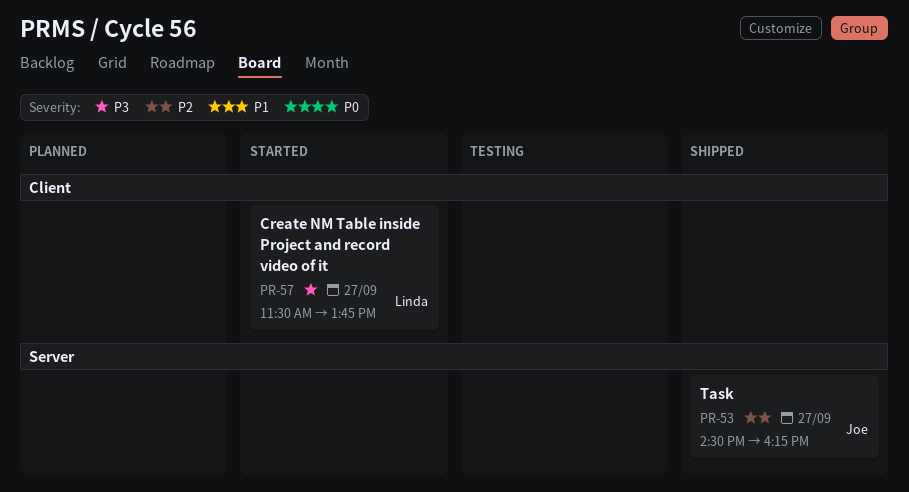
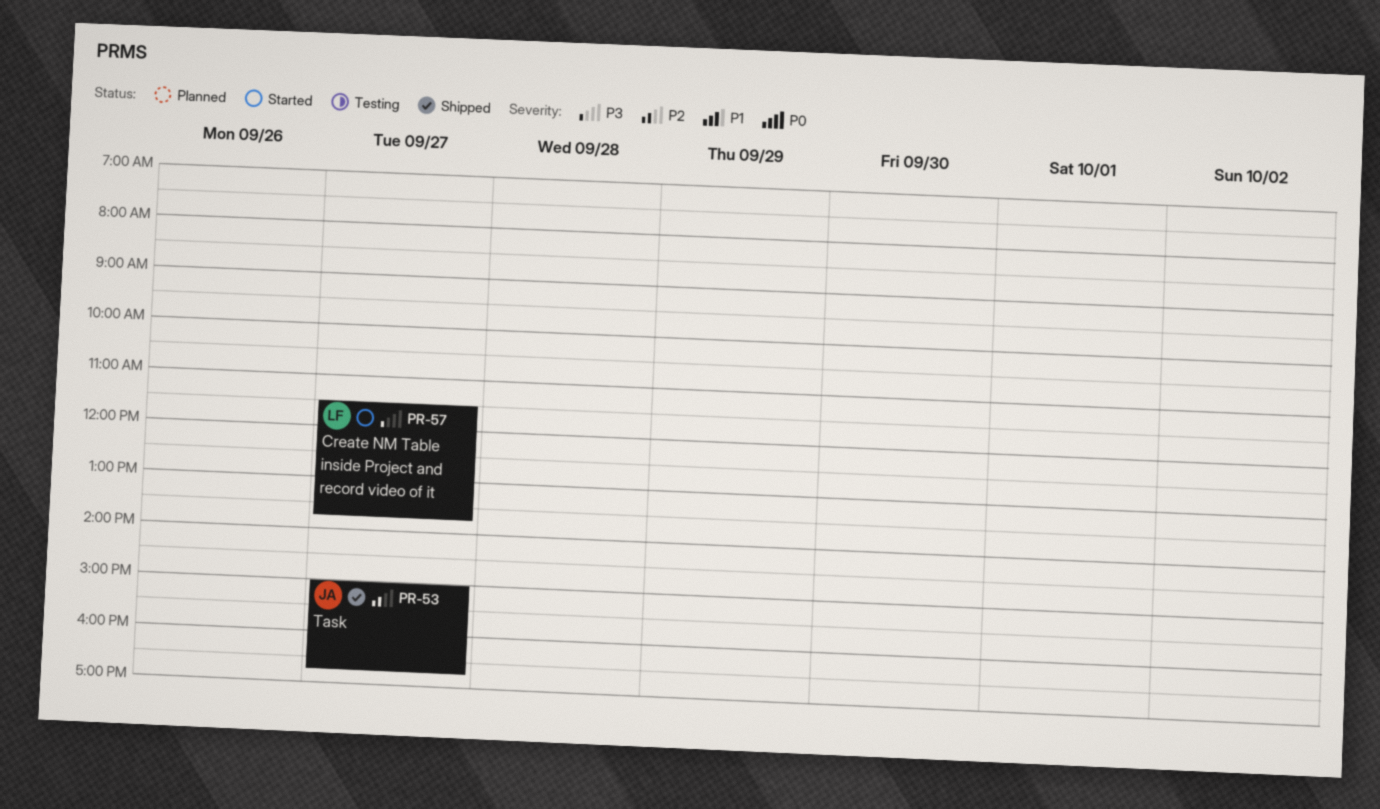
PR-53, begins: 14:30 -> 15:00
PR-53, ends: 16:15 -> 16:45

